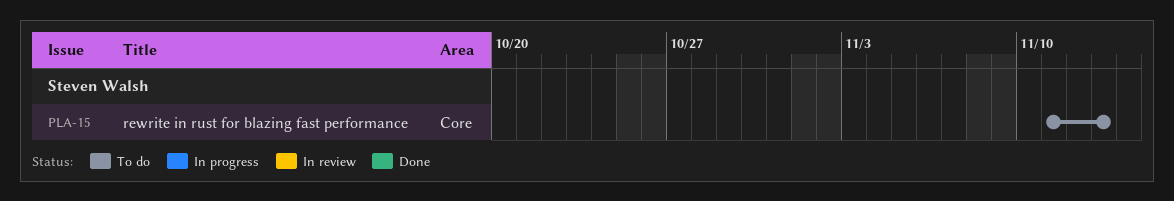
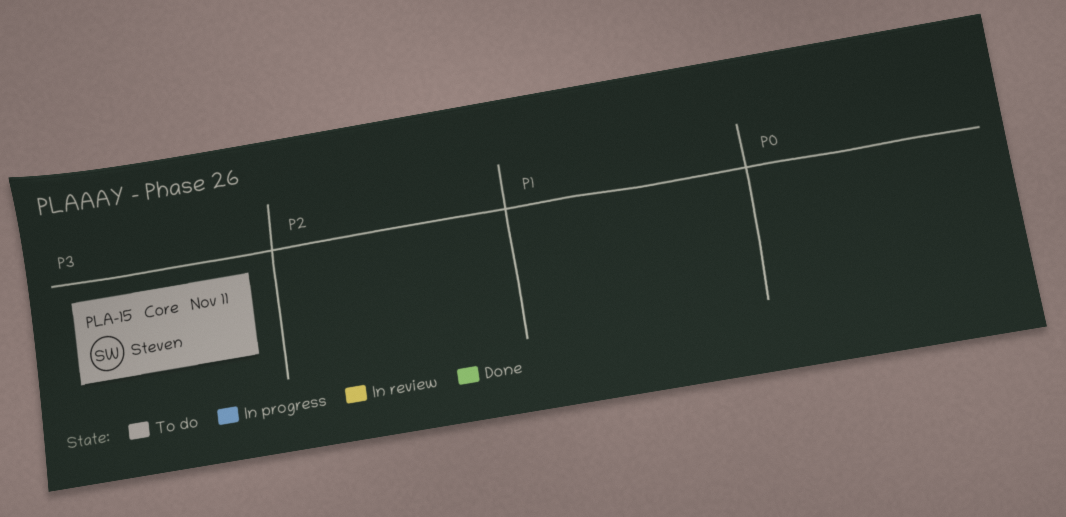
PLA-15, due: Nov 13 -> Nov 11

